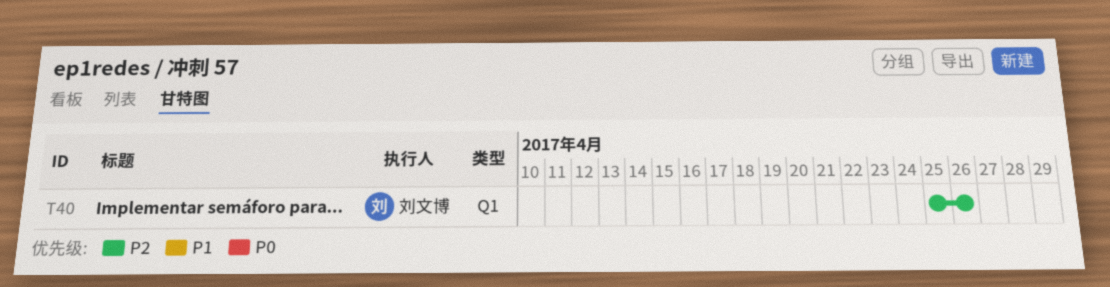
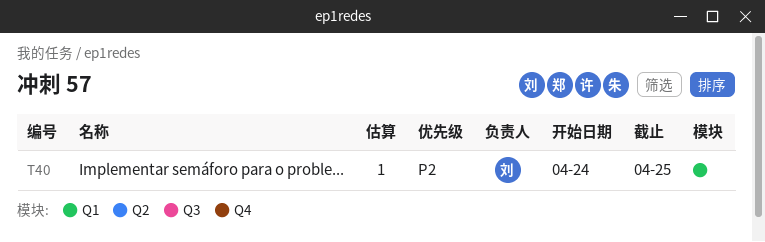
T40, start: Apr 25 -> Apr 24
T40, due: Apr 26 -> Apr 25

